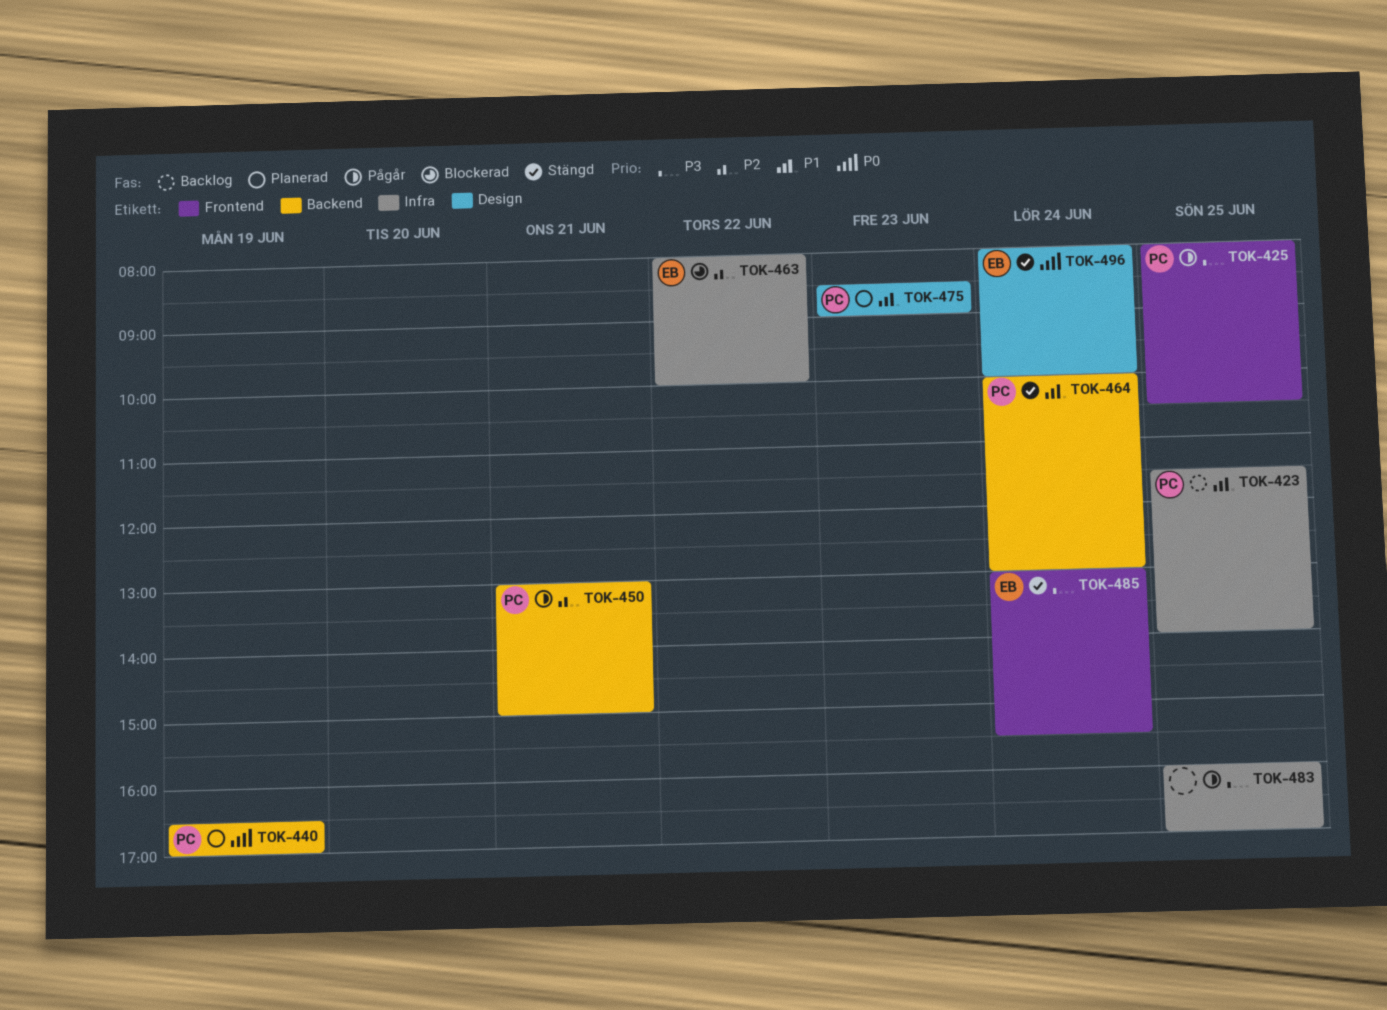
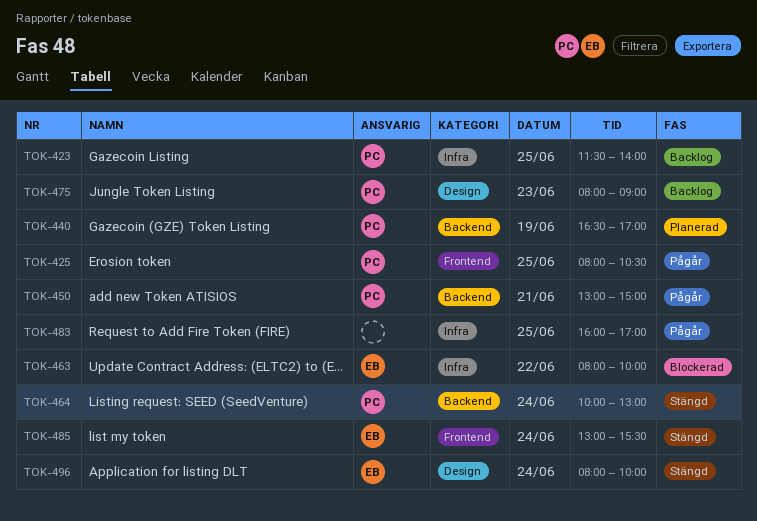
TOK-475, status: Planerad -> Backlog
TOK-475, begins: 08:30 -> 08:00

